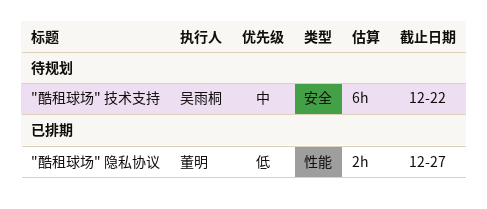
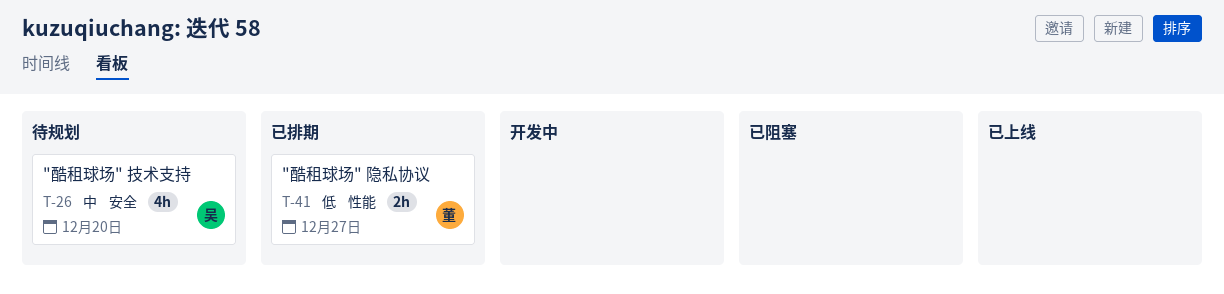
"酷租球场" 技术支持, estimate: 6h -> 4h
"酷租球场" 技术支持, due: Dec 22 -> Dec 20

